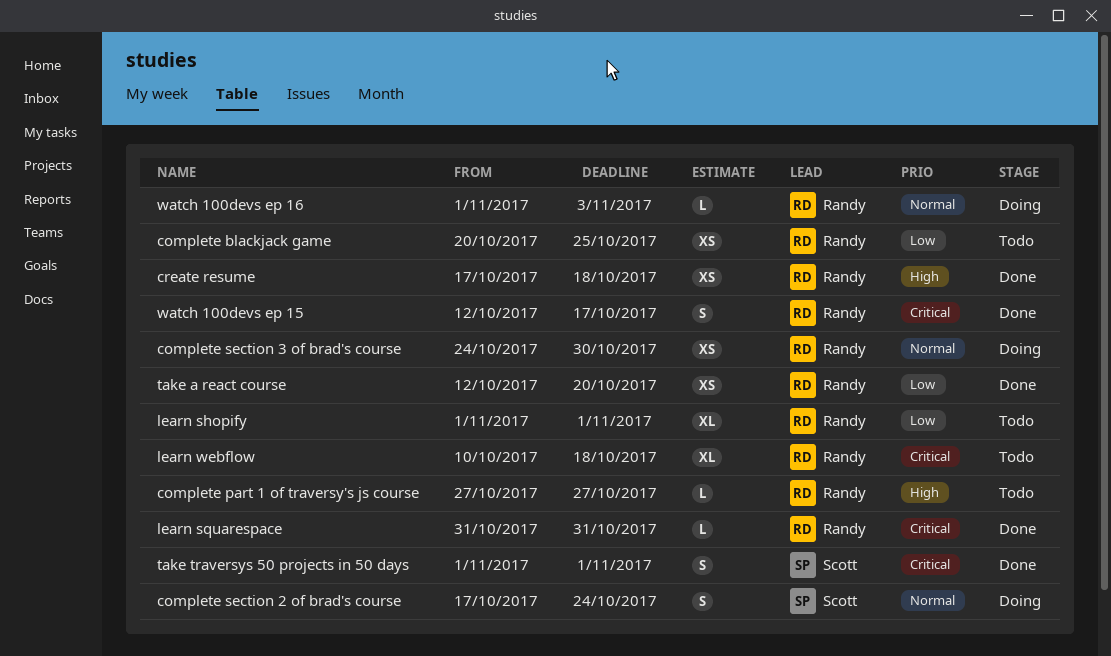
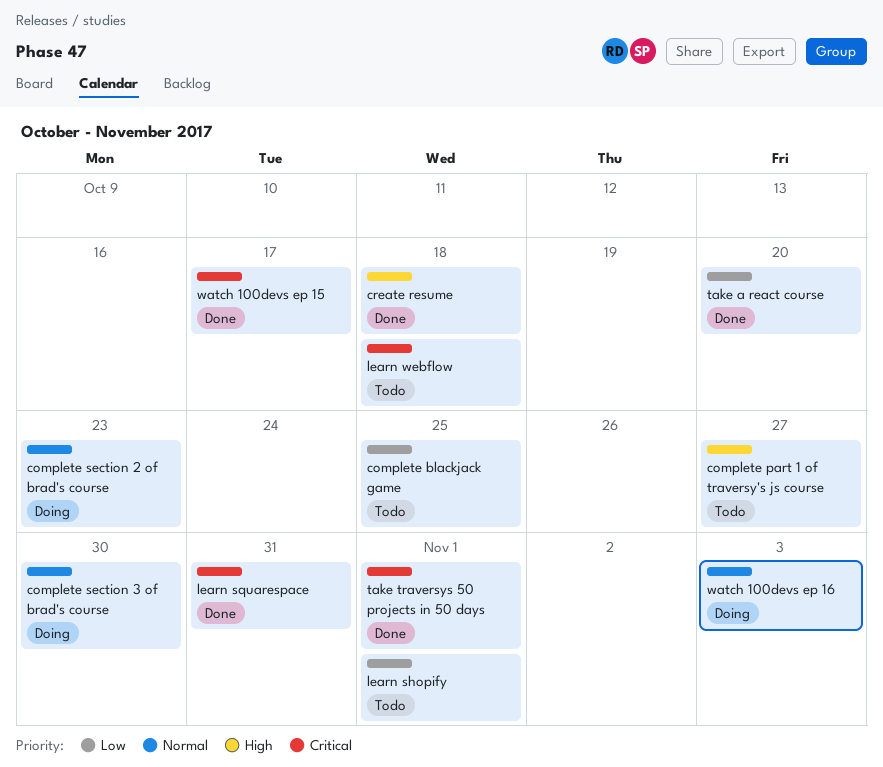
complete section 2 of brad's course, due: Oct 24 -> Oct 23

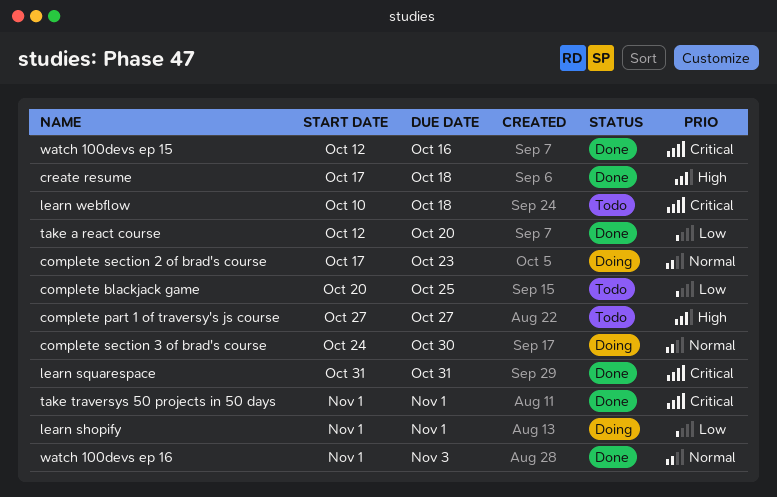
learn shopify, status: Todo -> Doing
watch 100devs ep 15, due: Oct 17 -> Oct 16
watch 100devs ep 16, status: Doing -> Done

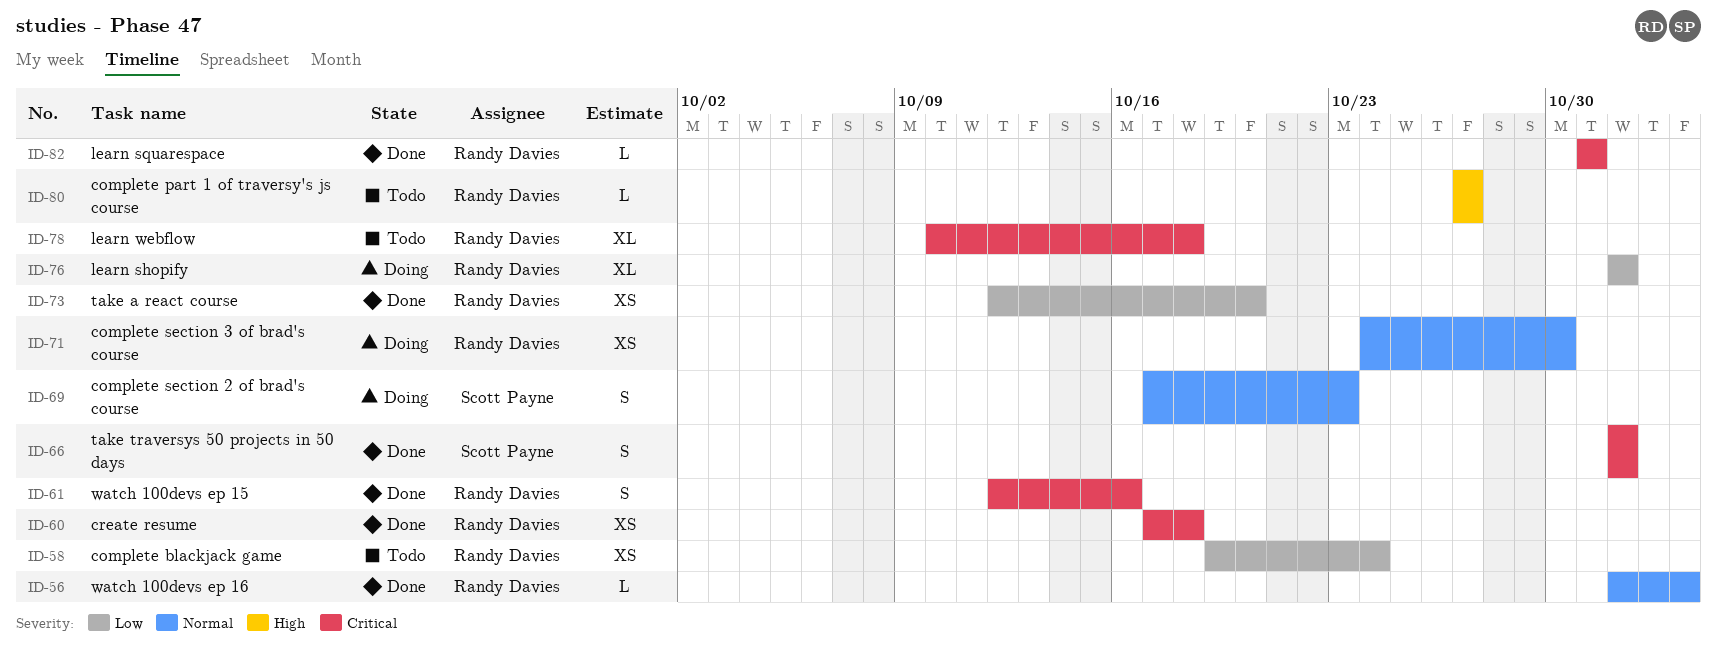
complete blackjack game, start: Oct 20 -> Oct 19
complete blackjack game, due: Oct 25 -> Oct 24
create resume, priority: High -> Critical

